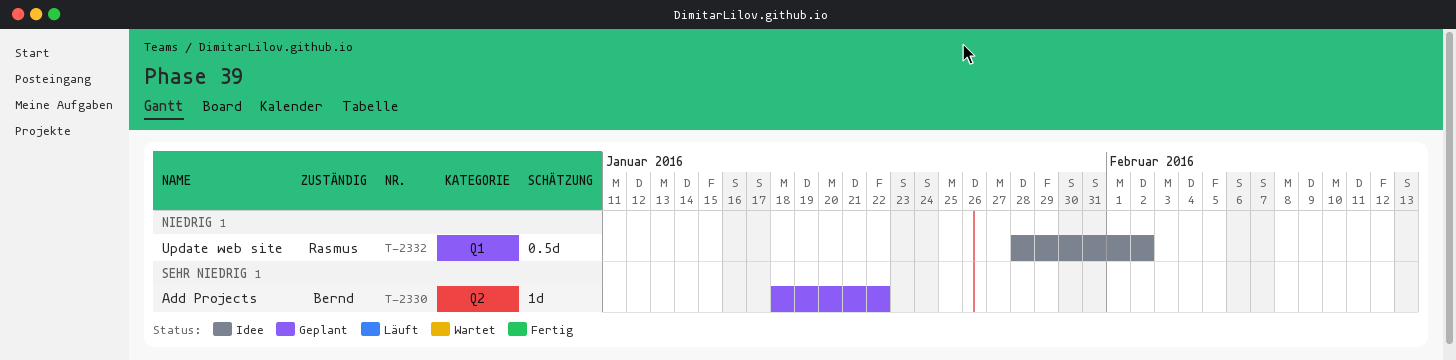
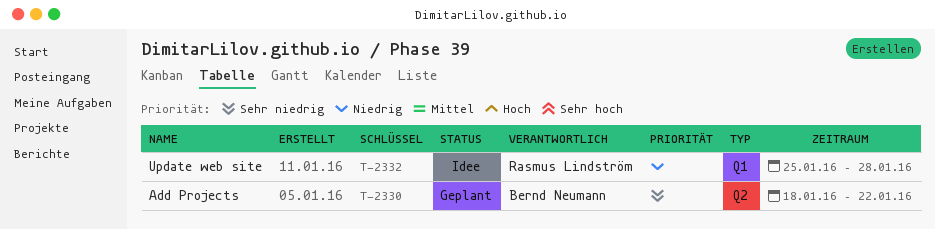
T-2332, start: Jan 28 -> Jan 25
T-2332, due: Feb 2 -> Jan 28

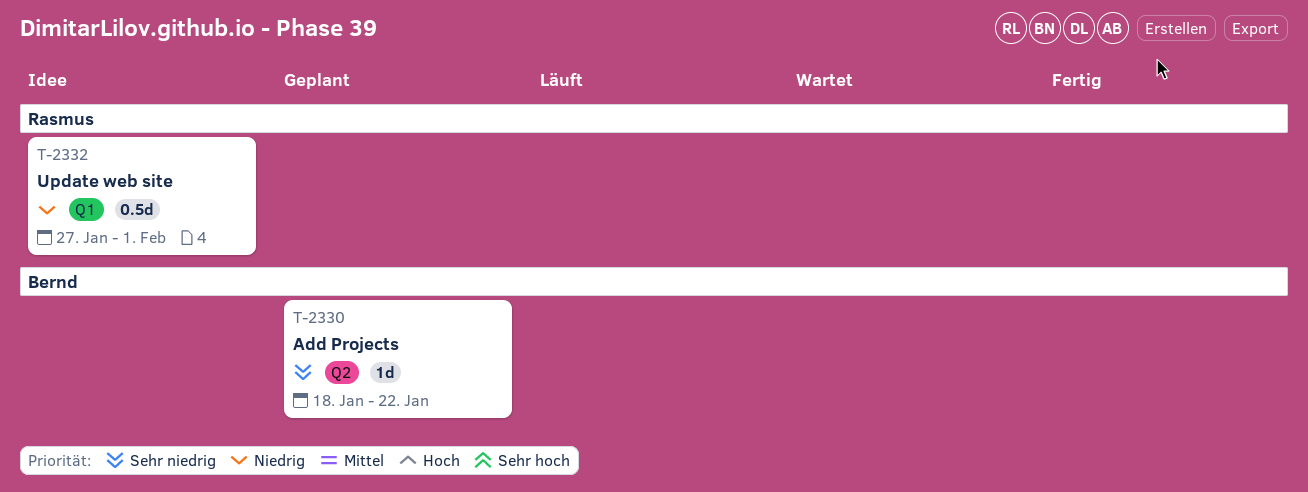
T-2332, start: Jan 25 -> Jan 27
T-2332, due: Jan 28 -> Feb 1

